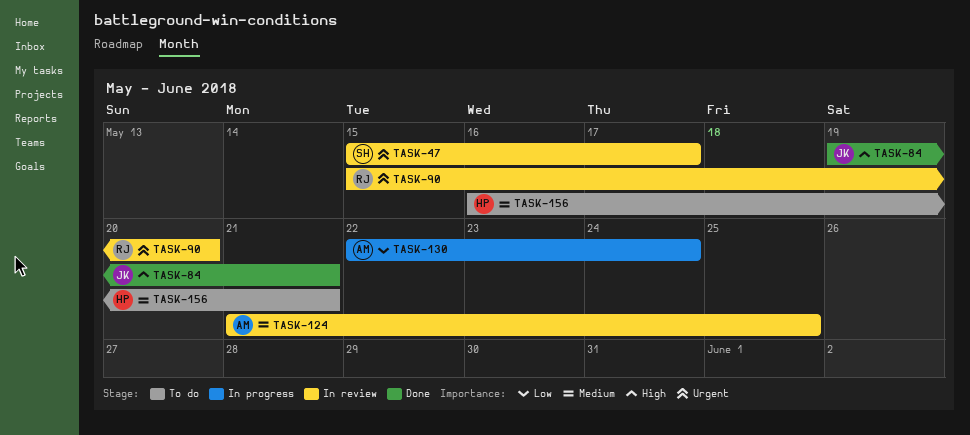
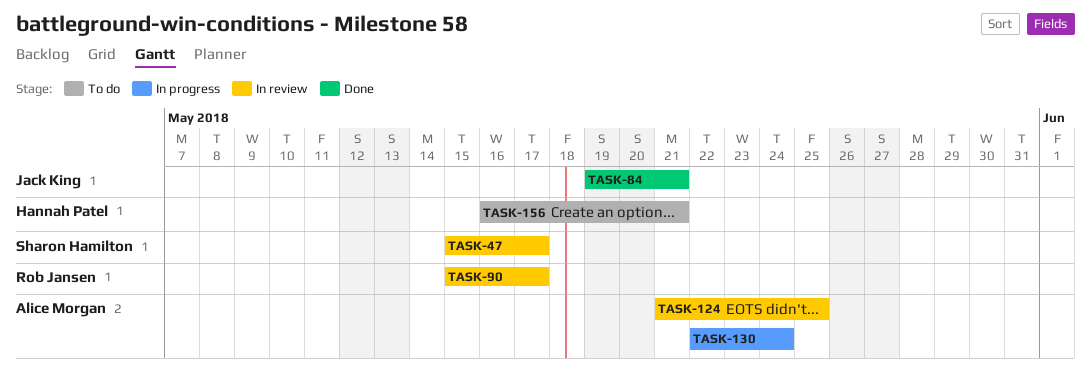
TASK-90, due: May 20 -> May 17

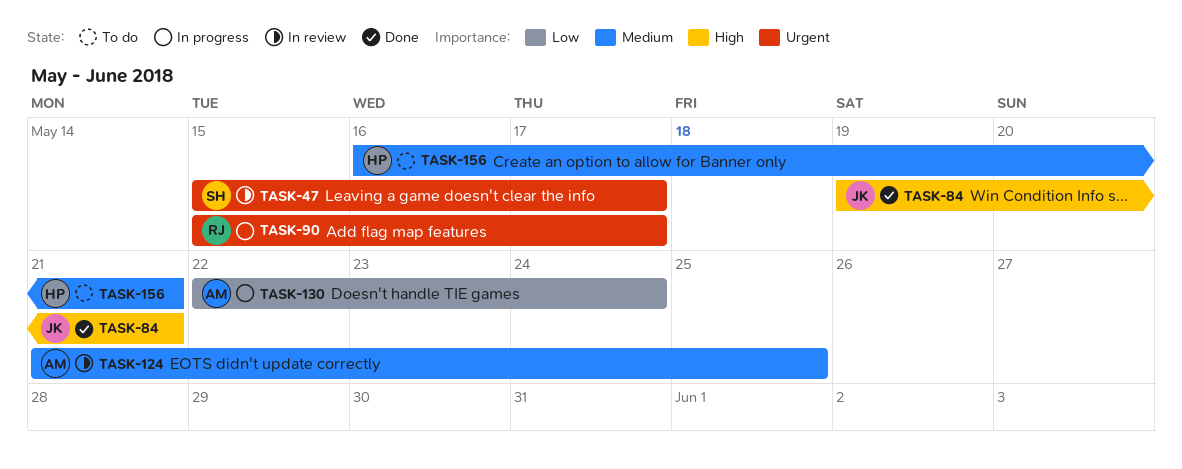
TASK-90, status: In review -> In progress

